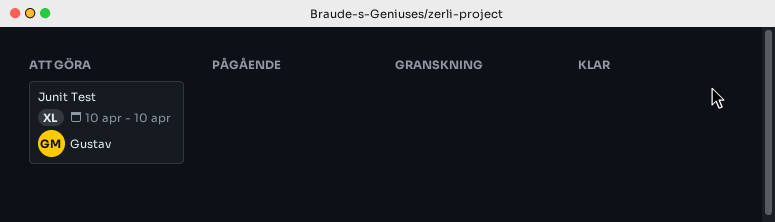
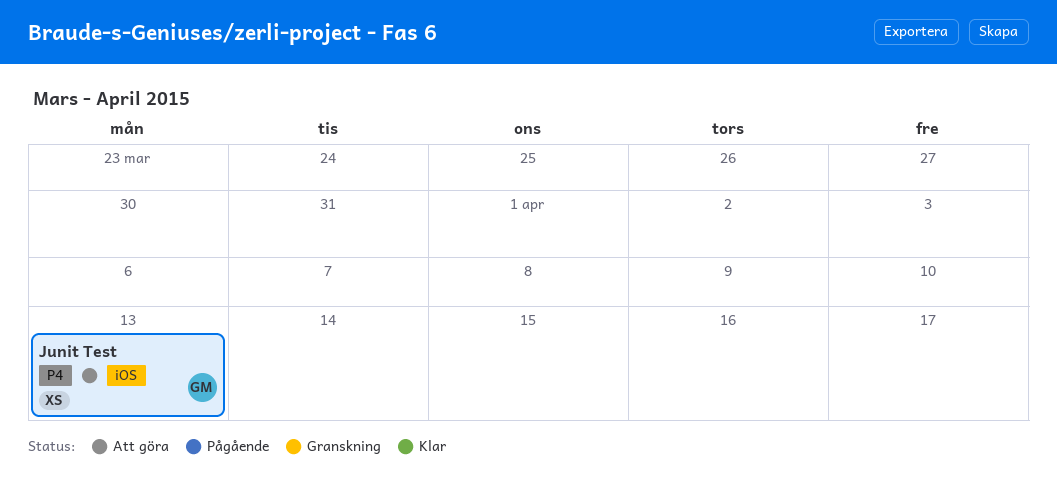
Junit Test, estimate: XL -> XS
Junit Test, due: Apr 10 -> Apr 13

